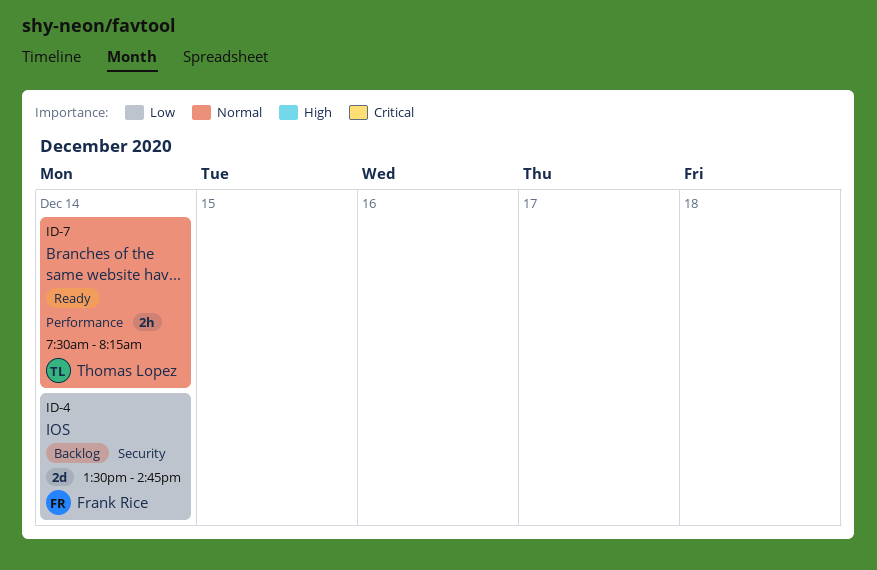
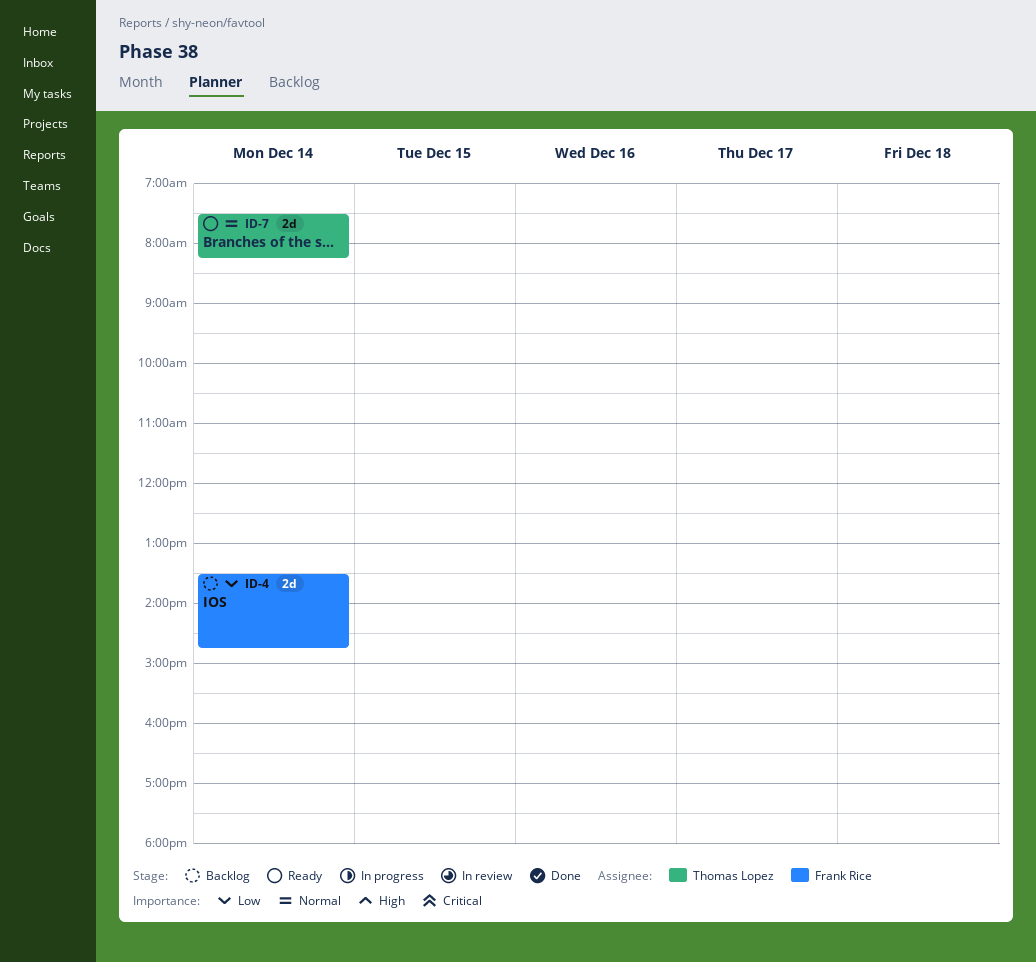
ID-7, estimate: 2h -> 2d

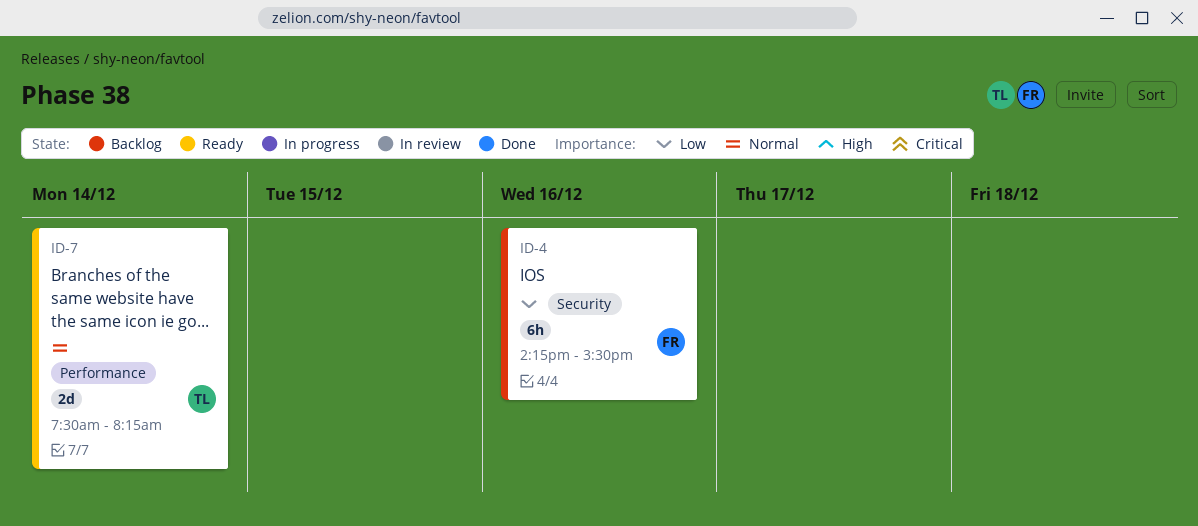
ID-4, estimate: 2d -> 6h
ID-4, day: Dec 14 -> Dec 16
ID-4, begins: 13:30 -> 14:15
ID-4, ends: 14:45 -> 15:30

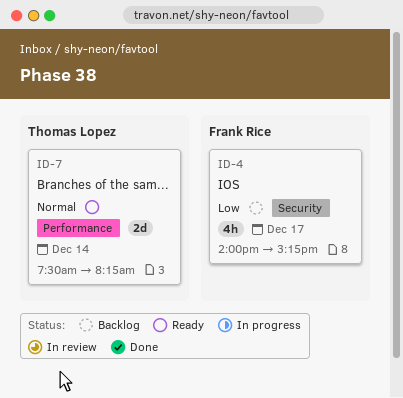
ID-4, estimate: 6h -> 4h
ID-4, day: Dec 16 -> Dec 17
ID-4, begins: 14:15 -> 14:00
ID-4, ends: 15:30 -> 15:15

